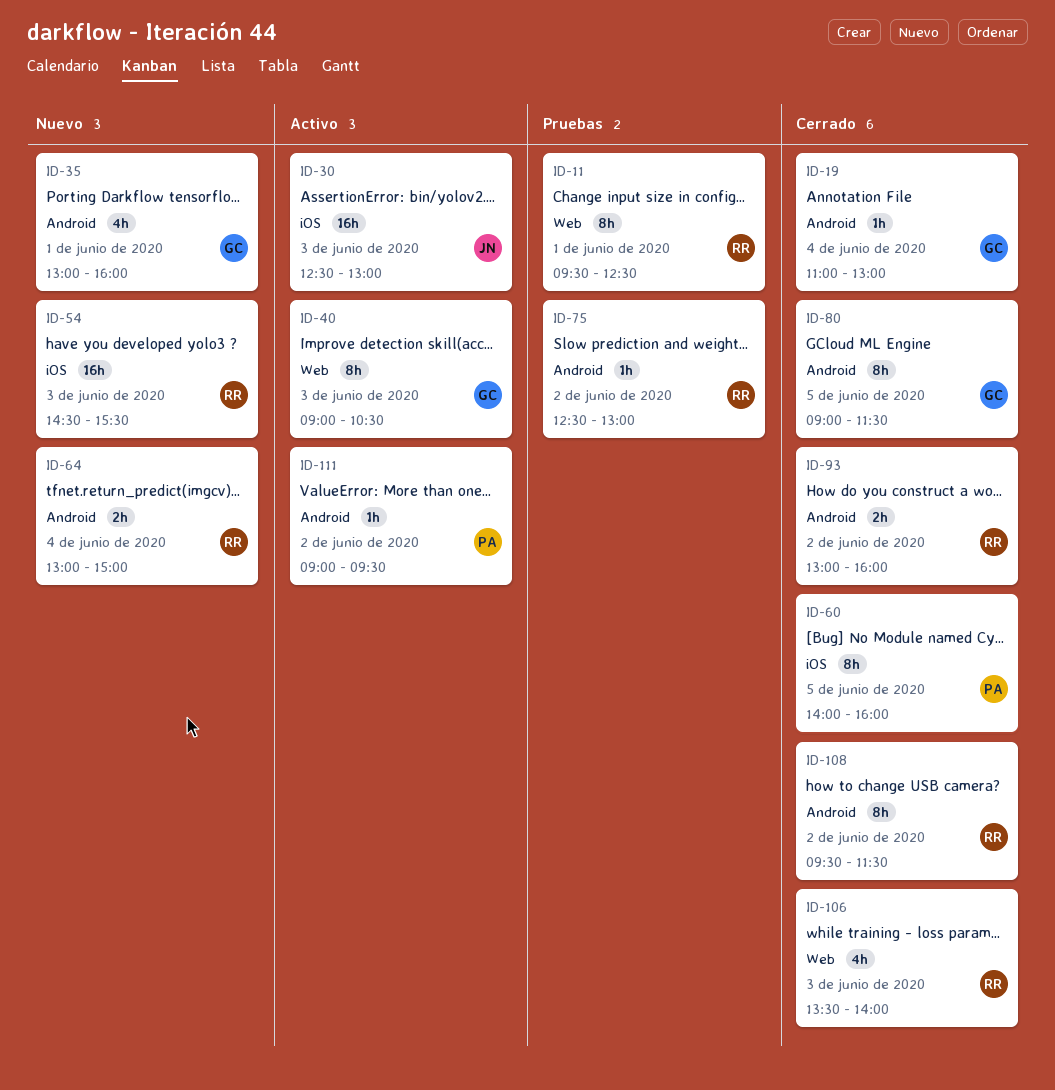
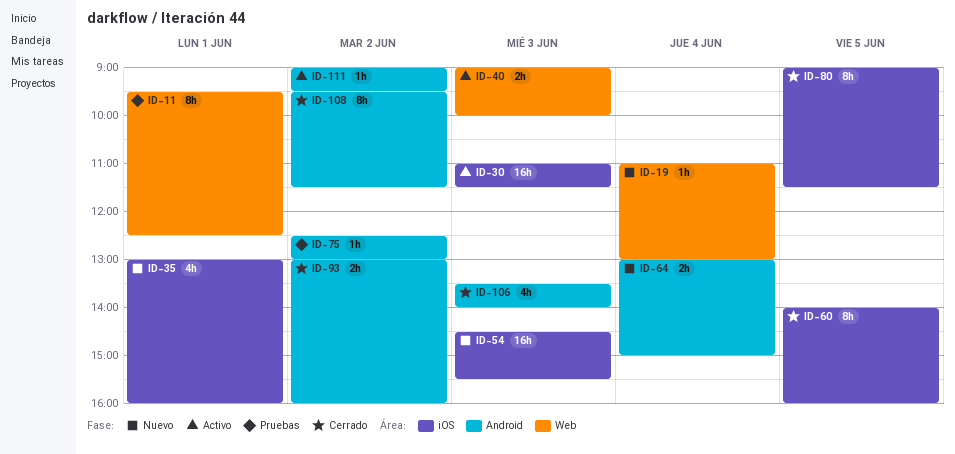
ID-19, status: Cerrado -> Nuevo
ID-19, label: Android -> Web
ID-30, begins: 12:30 -> 11:00
ID-30, ends: 13:00 -> 11:30
ID-35, label: Android -> iOS
ID-40, estimate: 8h -> 2h
ID-40, ends: 10:30 -> 10:00
ID-80, label: Android -> iOS
ID-106, label: Web -> Android

